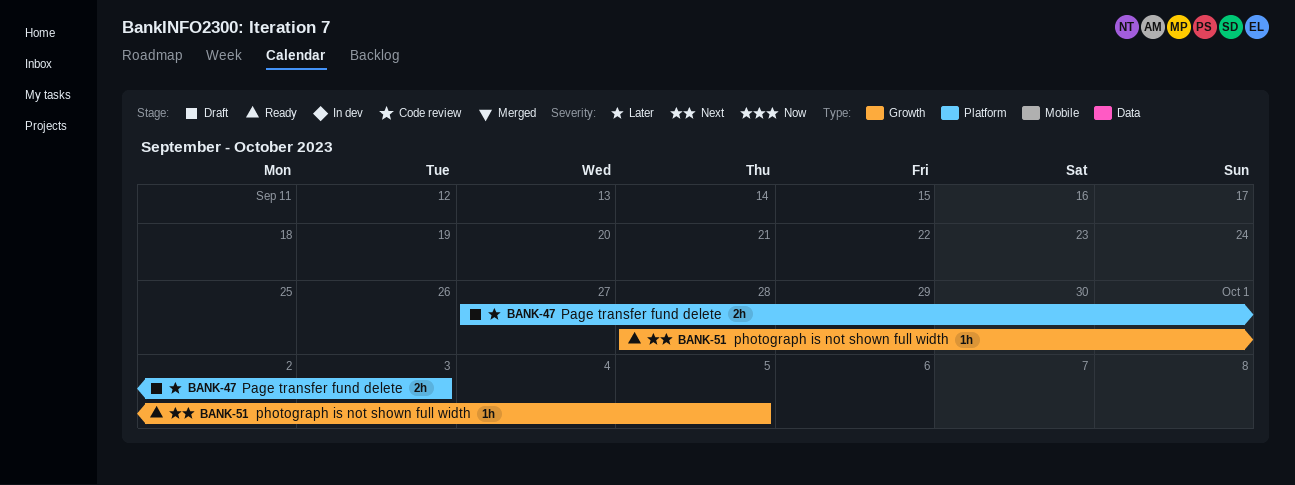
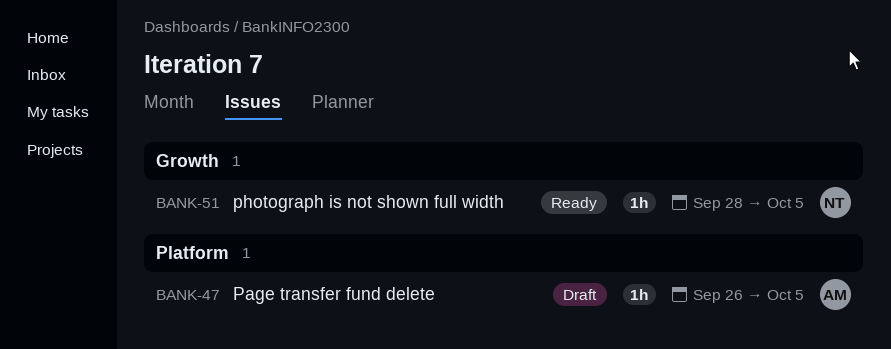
BANK-47, estimate: 2h -> 1h
BANK-47, start: Sep 27 -> Sep 26
BANK-47, due: Oct 3 -> Oct 5

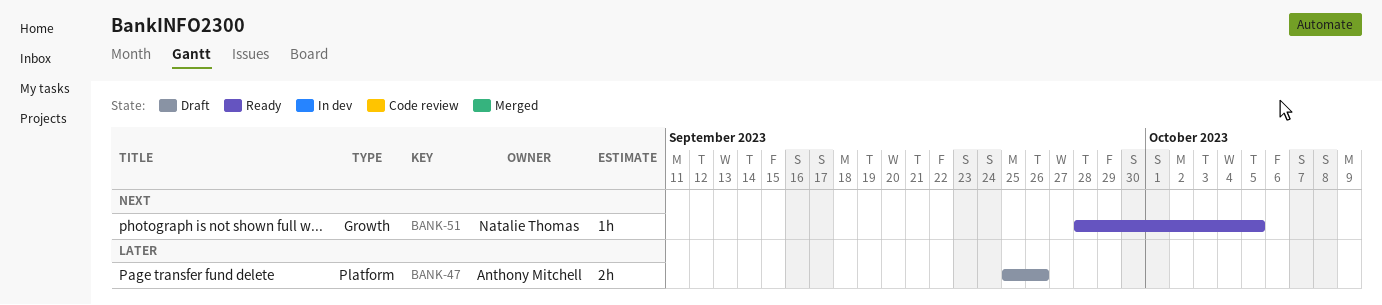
BANK-47, estimate: 1h -> 2h
BANK-47, start: Sep 26 -> Sep 25
BANK-47, due: Oct 5 -> Sep 26

